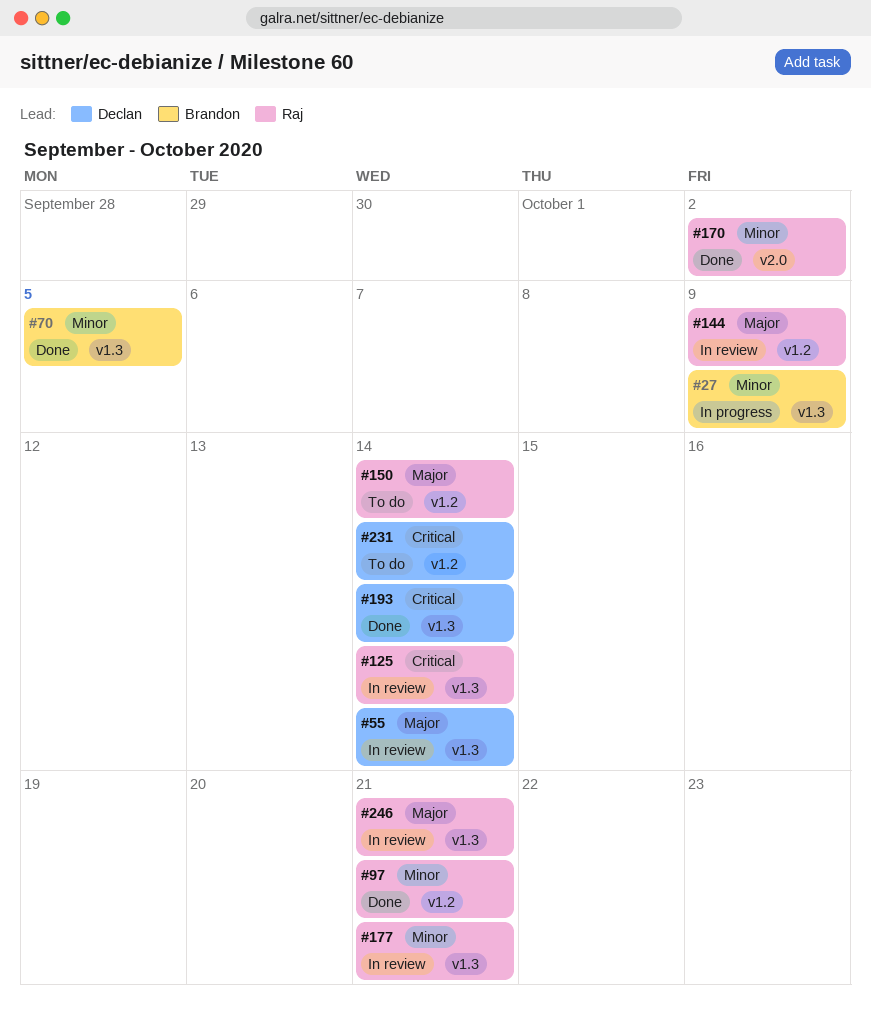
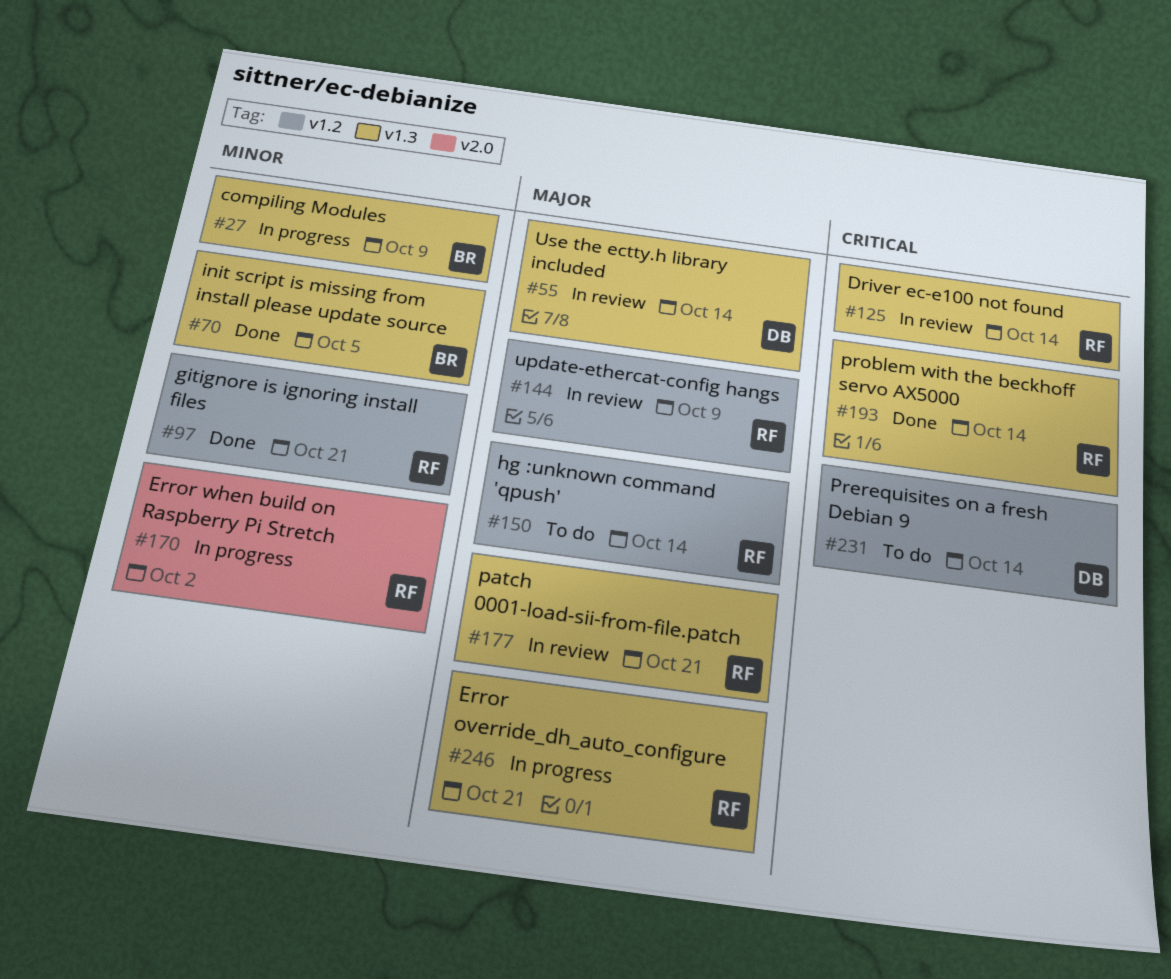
#170, status: Done -> In progress
#177, priority: Minor -> Major
#193, owner: Declan -> Raj
#246, status: In review -> In progress

